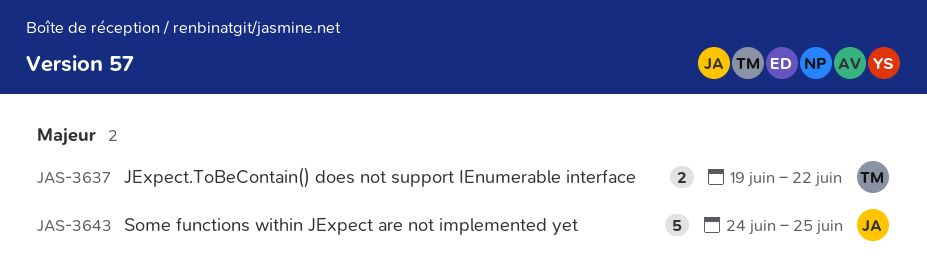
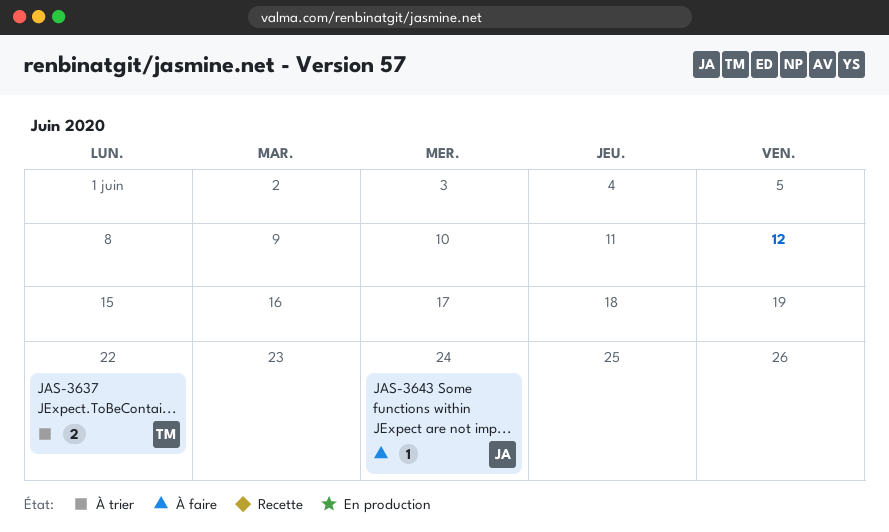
JAS-3643, estimate: 5 -> 1
JAS-3643, due: Jun 25 -> Jun 24

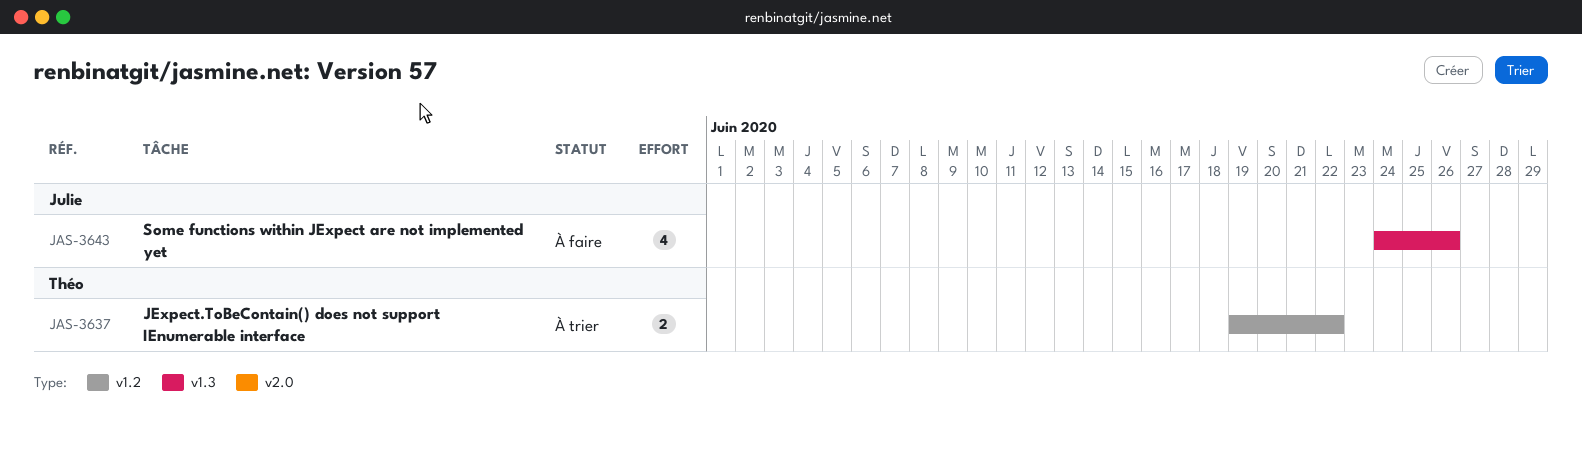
JAS-3643, estimate: 1 -> 4
JAS-3643, due: Jun 24 -> Jun 26

